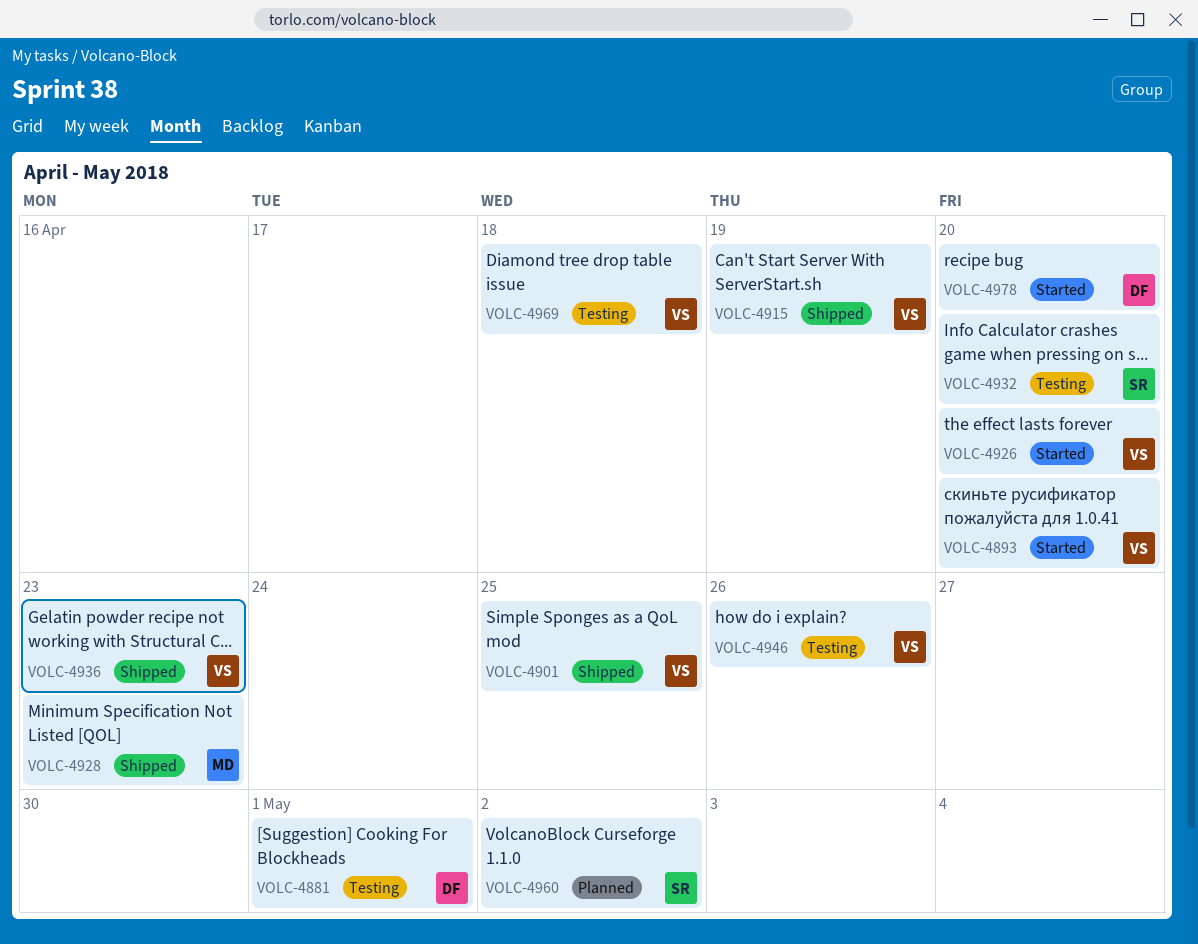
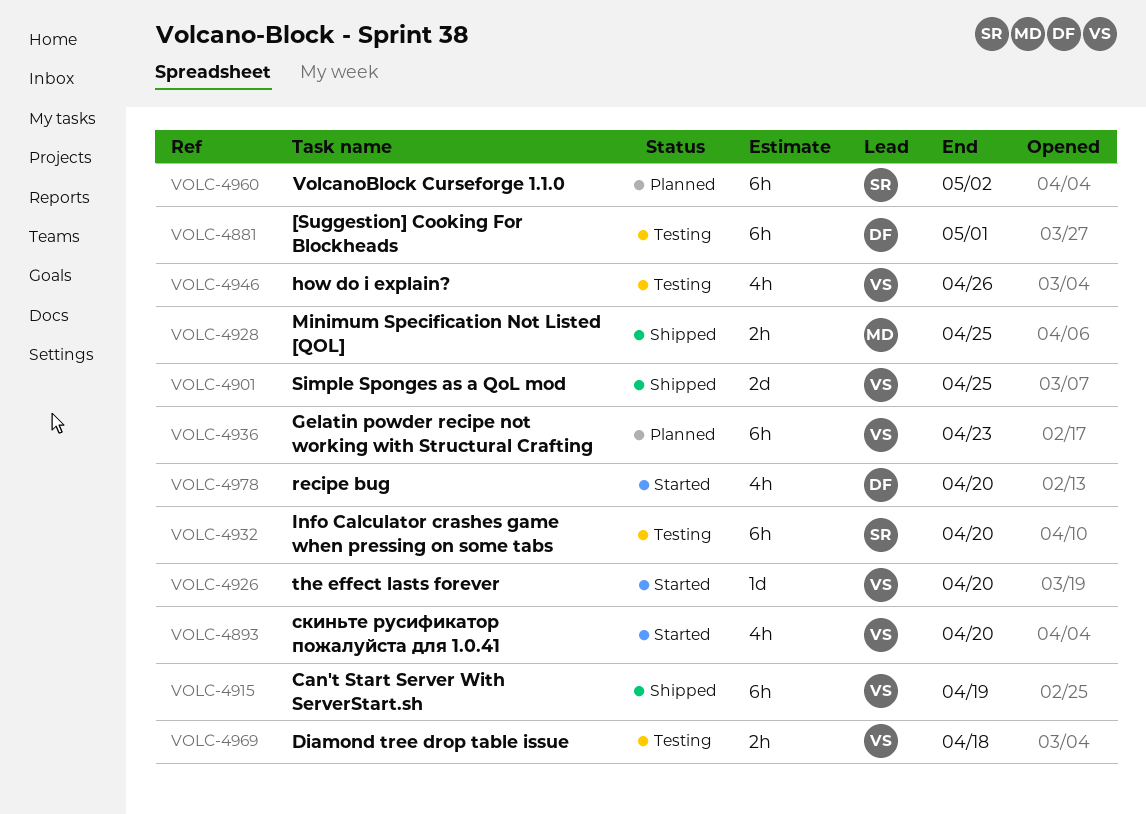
VOLC-4928, due: Apr 23 -> Apr 25
VOLC-4936, status: Shipped -> Planned

